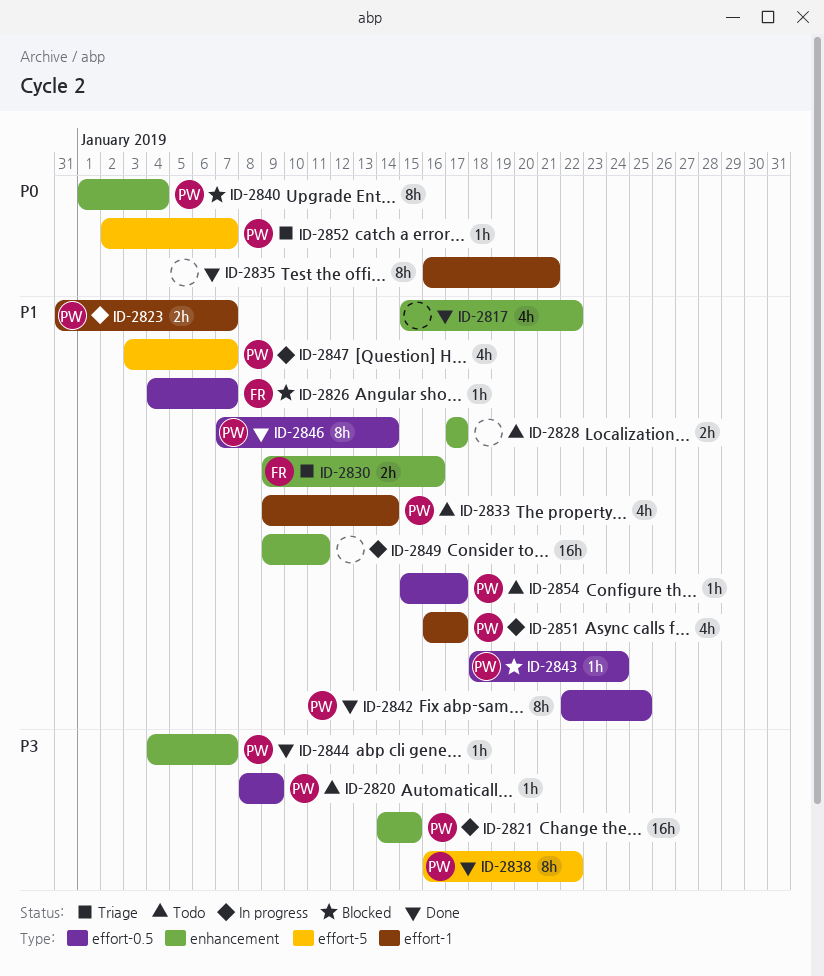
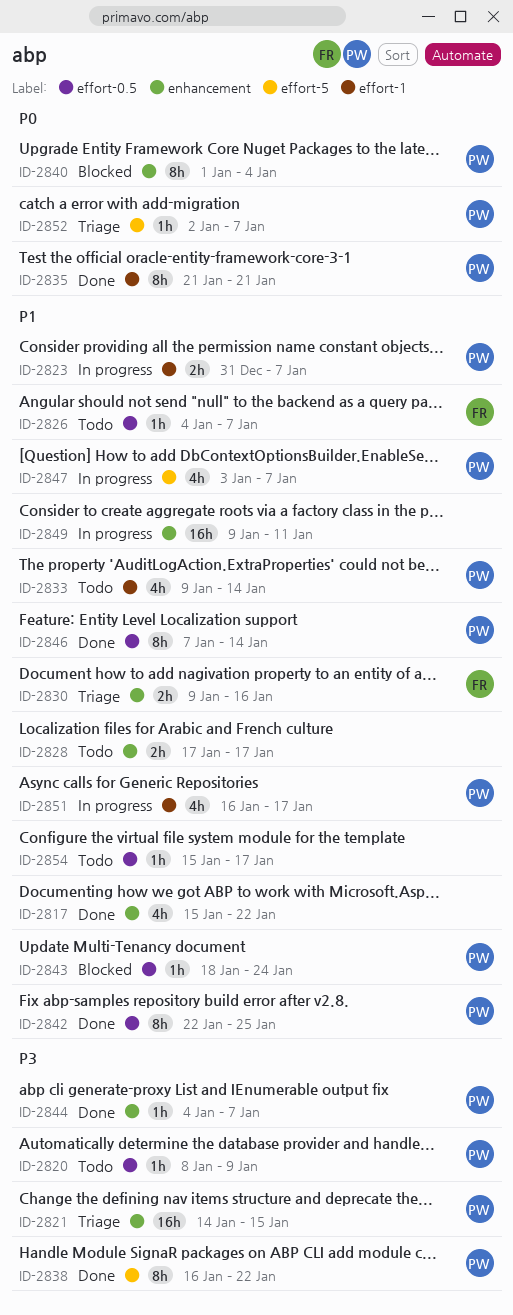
ID-2821, status: In progress -> Triage
ID-2826, status: Blocked -> Todo
ID-2835, owner: none -> PW
ID-2835, start: Jan 16 -> Jan 21
ID-2854, owner: PW -> none

